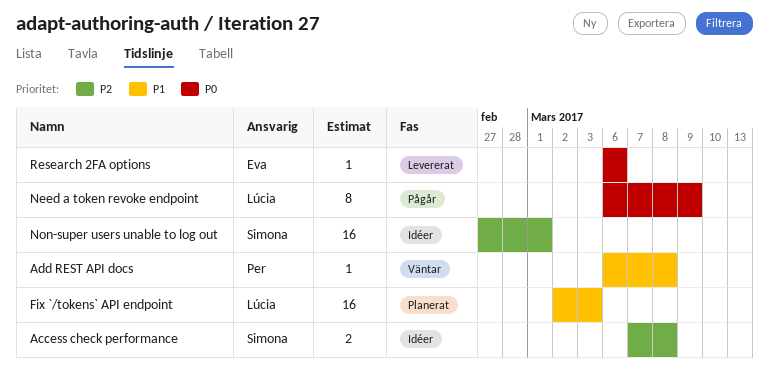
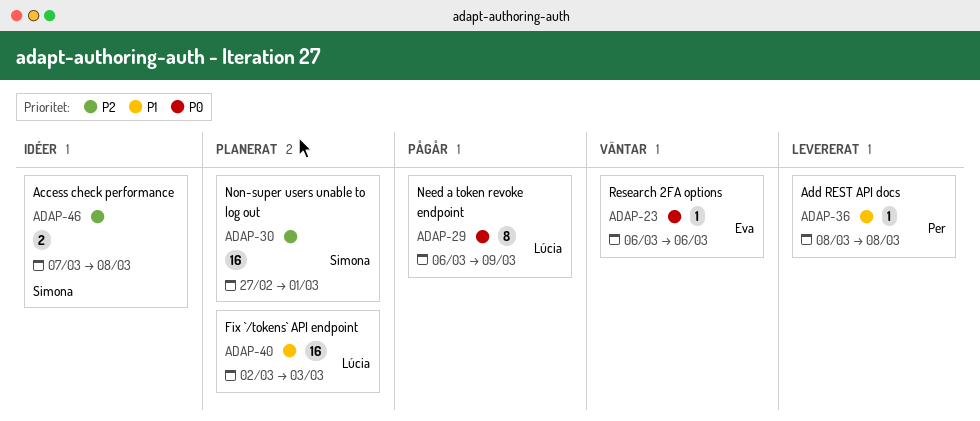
Add REST API docs, status: Väntar -> Levererat
Add REST API docs, start: Mar 6 -> Mar 8
Non-super users unable to log out, status: Idéer -> Planerat
Research 2FA options, status: Levererat -> Väntar

